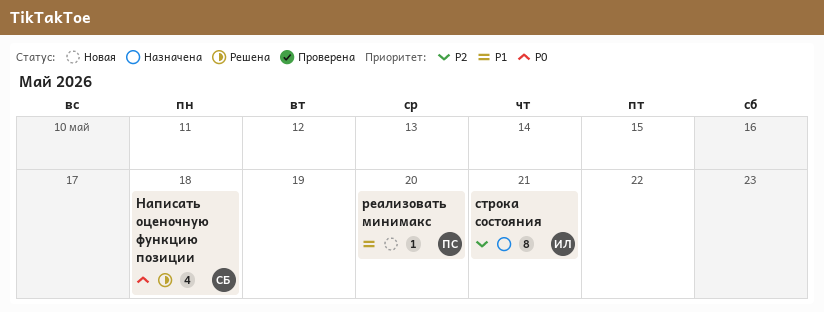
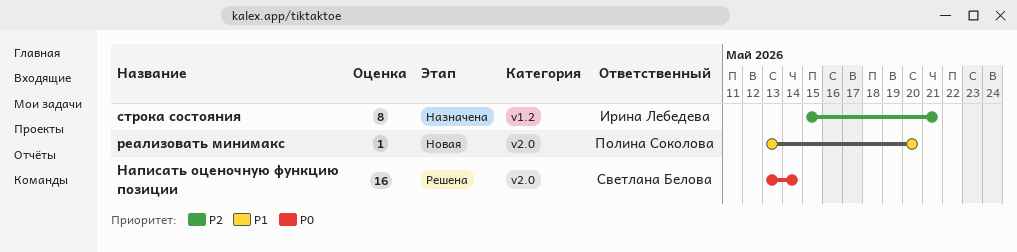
Написать оценочную функцию позиции, estimate: 4 -> 16
Написать оценочную функцию позиции, due: May 18 -> May 14

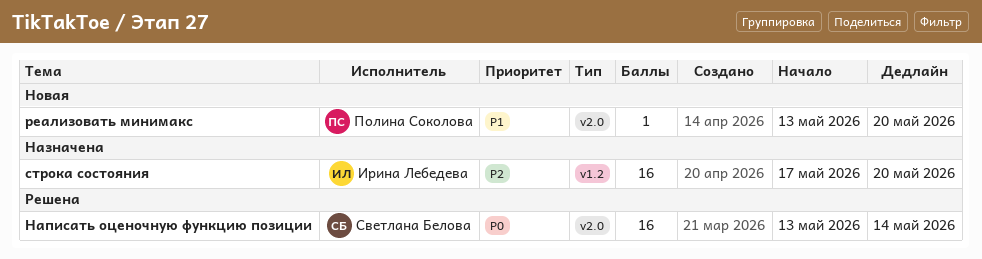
строка состояния, estimate: 8 -> 16
строка состояния, start: May 15 -> May 17
строка состояния, due: May 21 -> May 20

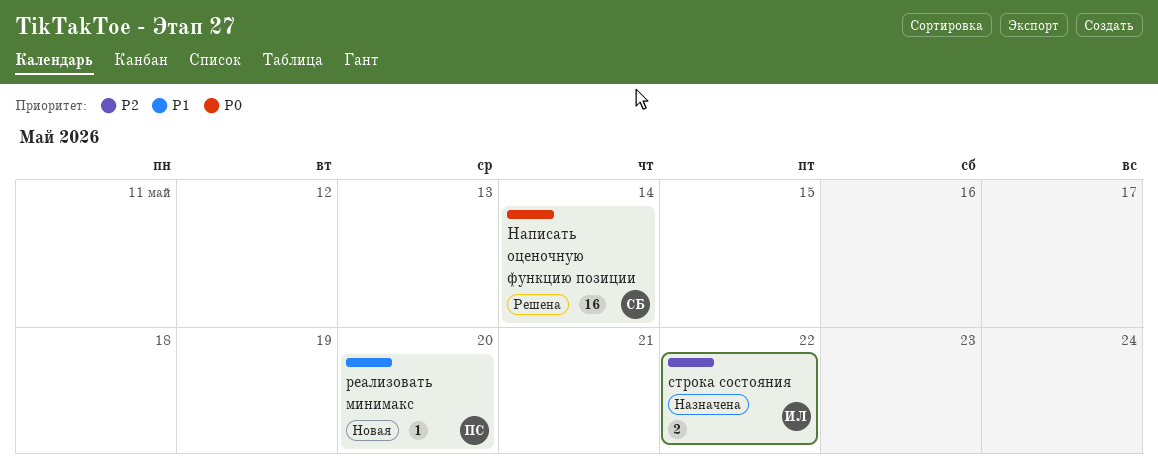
строка состояния, estimate: 16 -> 2
строка состояния, due: May 20 -> May 22

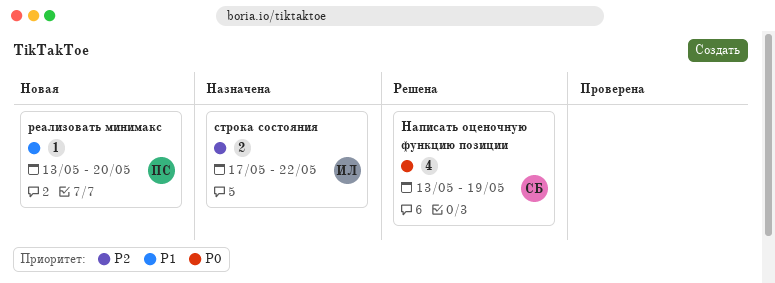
Написать оценочную функцию позиции, estimate: 16 -> 4
Написать оценочную функцию позиции, due: May 14 -> May 19

